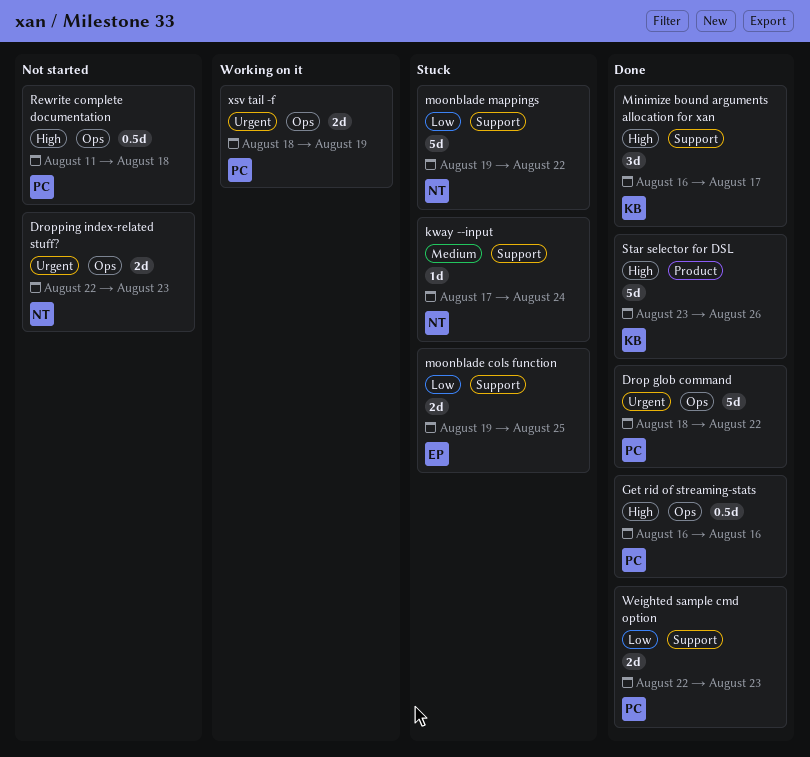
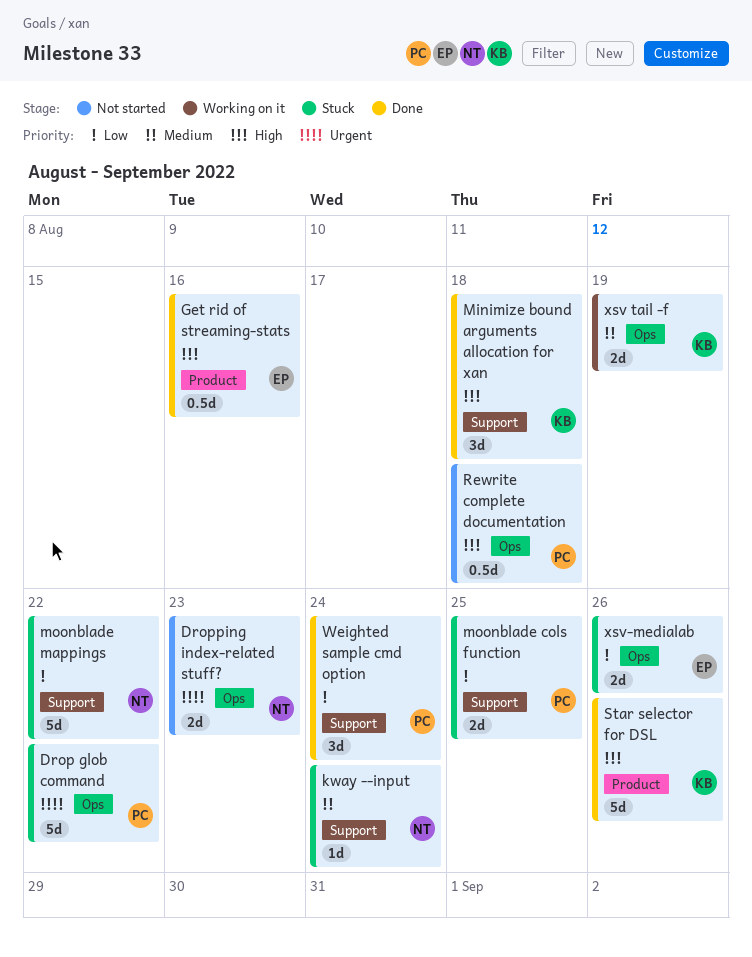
Drop glob command, status: Done -> Stuck
Get rid of streaming-stats, owner: PC -> EP
Get rid of streaming-stats, label: Ops -> Product
Minimize bound arguments allocation for xan, due: Aug 17 -> Aug 18
moonblade cols function, owner: EP -> PC
Weighted sample cmd option, estimate: 2d -> 3d
Weighted sample cmd option, due: Aug 23 -> Aug 24
xsv tail -f, owner: PC -> KB
xsv tail -f, priority: Urgent -> Medium
xsv-medialab: none -> present

